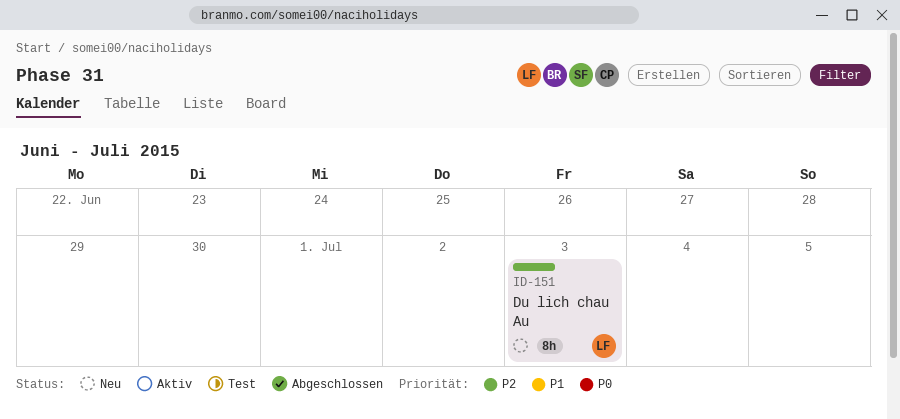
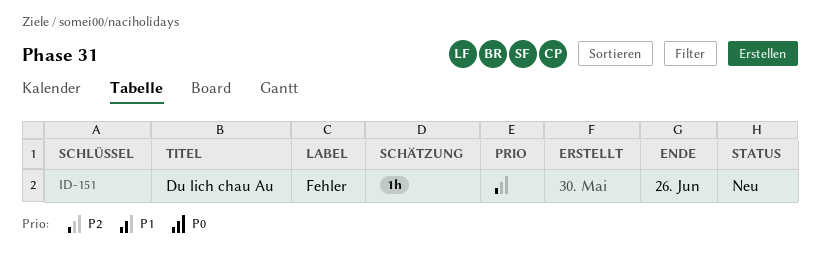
ID-151, estimate: 8h -> 1h
ID-151, due: Jul 3 -> Jun 26

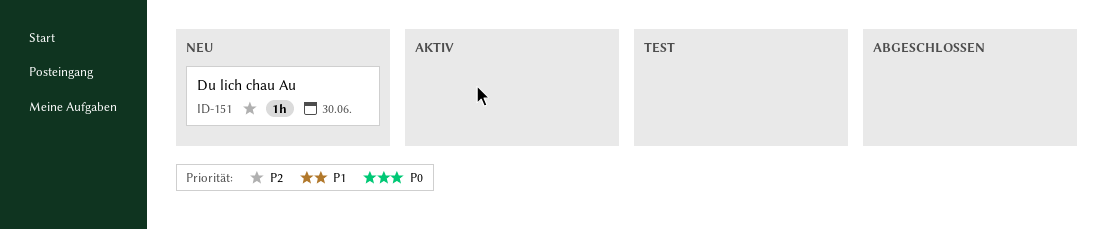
ID-151, due: Jun 26 -> Jun 30

